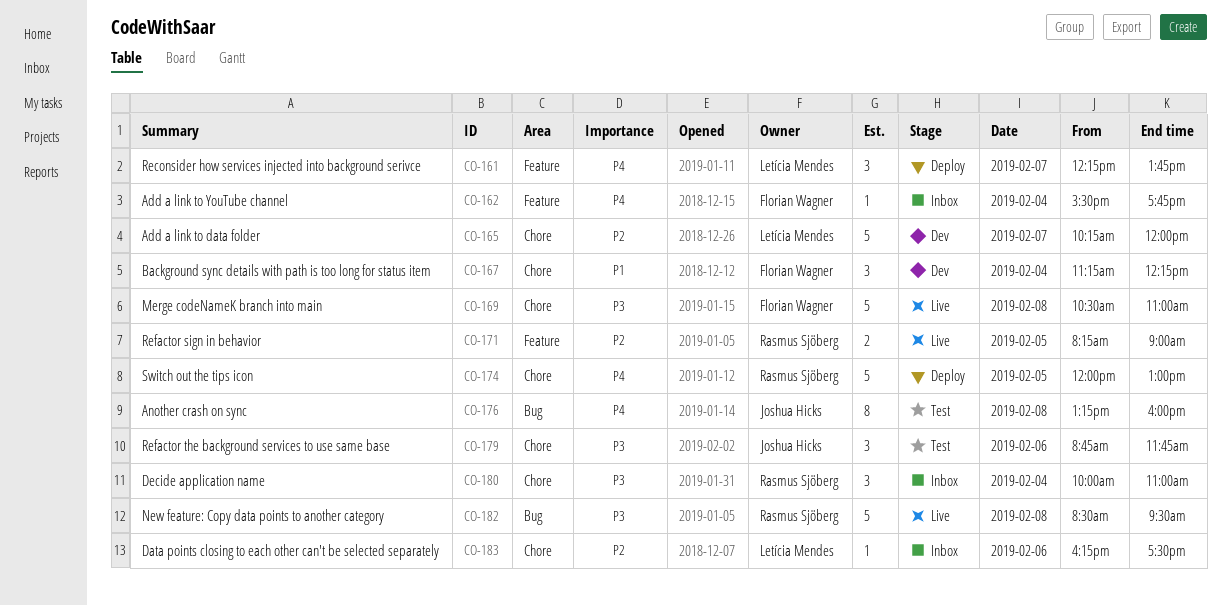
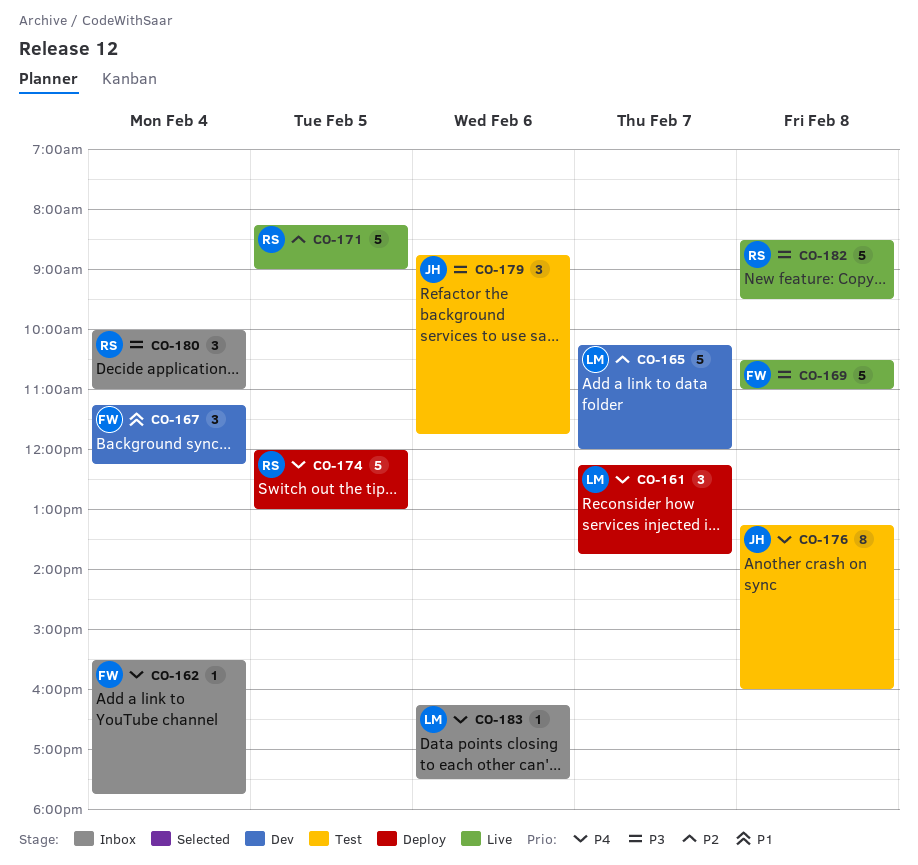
CO-171, estimate: 2 -> 5
CO-183, priority: P2 -> P4

